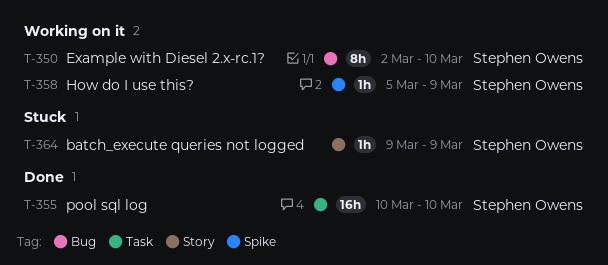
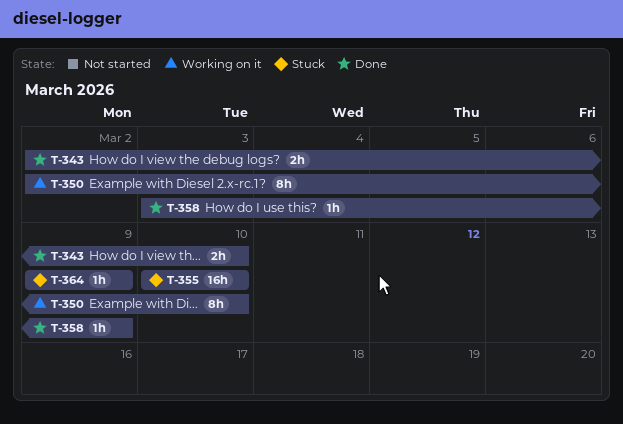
T-343: none -> present
T-355, status: Done -> Stuck
T-358, status: Working on it -> Done
T-358, start: Mar 5 -> Mar 3

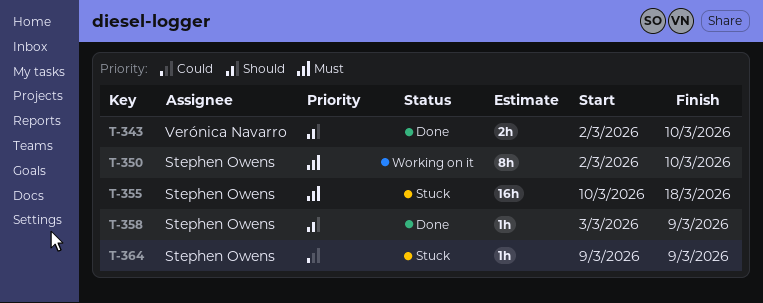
T-355, due: Mar 10 -> Mar 18

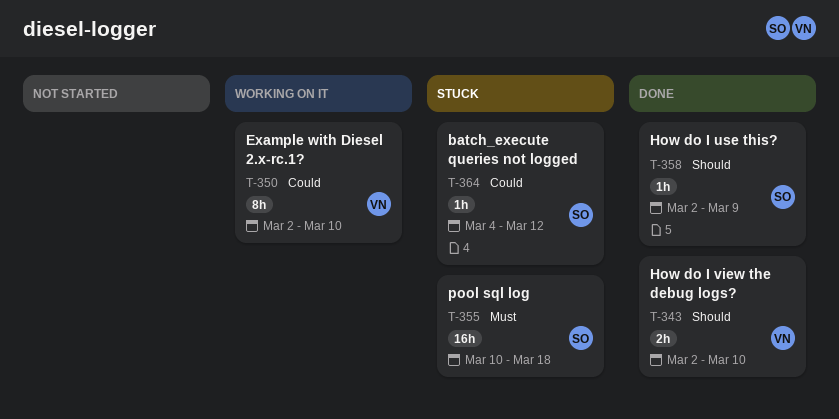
T-350, owner: Stephen Owens -> Verónica Navarro
T-350, priority: Must -> Could
T-358, start: Mar 3 -> Mar 2
T-364, start: Mar 9 -> Mar 4
T-364, due: Mar 9 -> Mar 12

